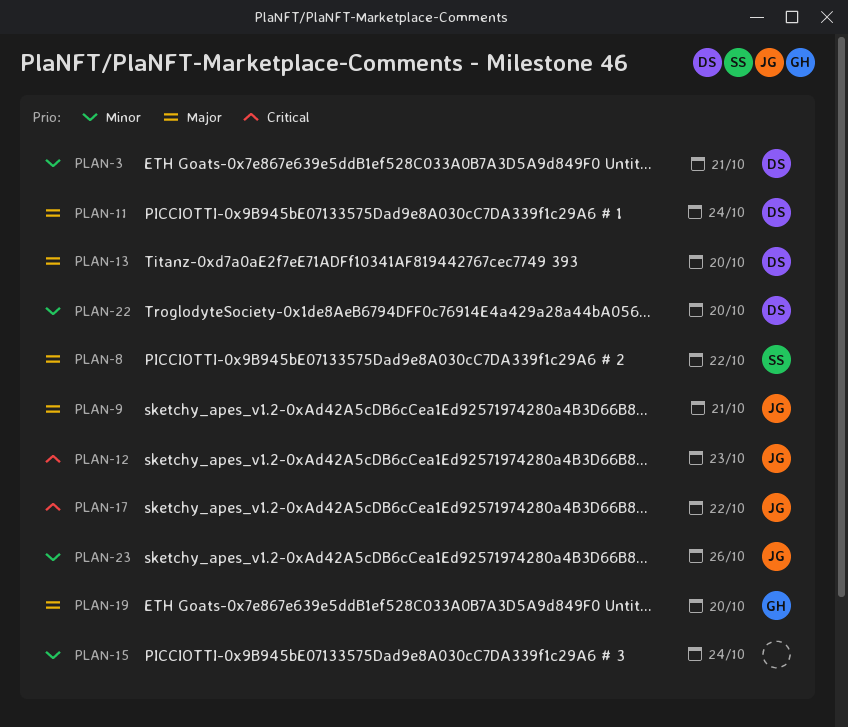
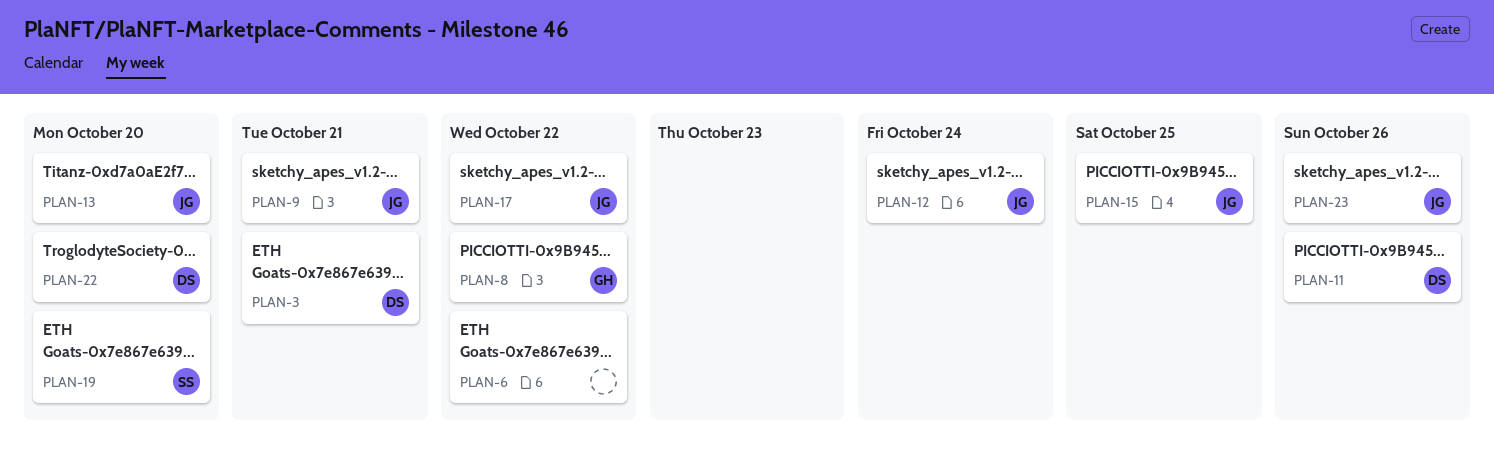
PLAN-6: none -> present
PLAN-8, owner: SS -> GH
PLAN-11, due: Oct 24 -> Oct 26
PLAN-12, due: Oct 23 -> Oct 24
PLAN-13, owner: DS -> JG
PLAN-15, owner: none -> JG
PLAN-15, due: Oct 24 -> Oct 25
PLAN-19, owner: GH -> SS

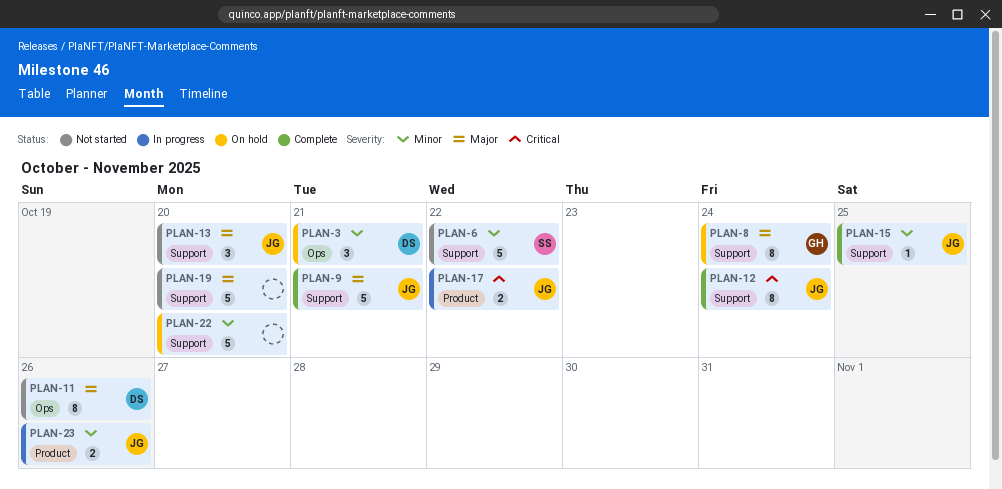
PLAN-6, owner: none -> SS
PLAN-8, due: Oct 22 -> Oct 24
PLAN-19, owner: SS -> none
PLAN-22, owner: DS -> none

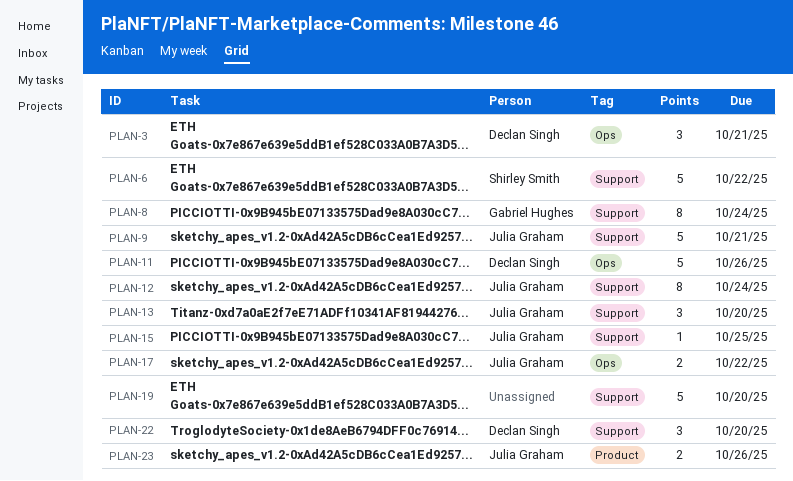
PLAN-11, estimate: 8 -> 5
PLAN-17, label: Product -> Ops
PLAN-22, owner: none -> Declan Singh
PLAN-22, estimate: 5 -> 3

